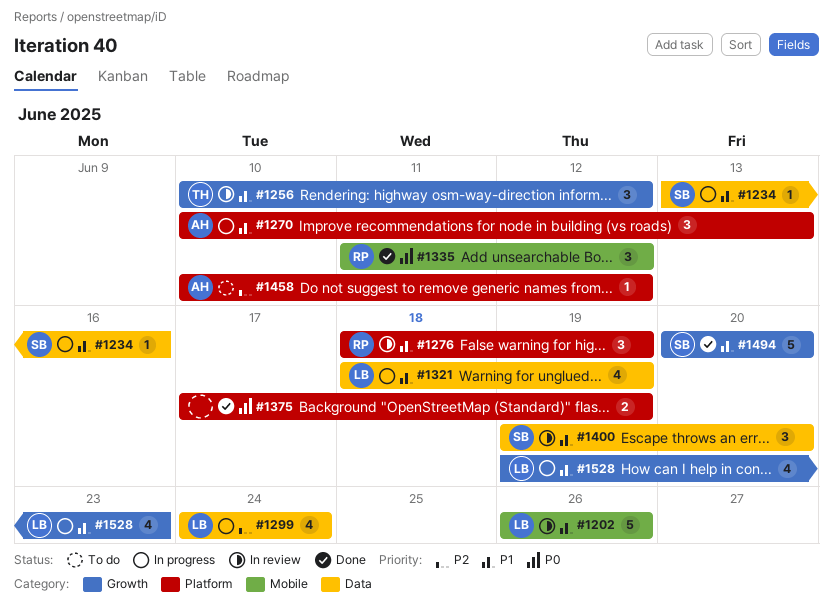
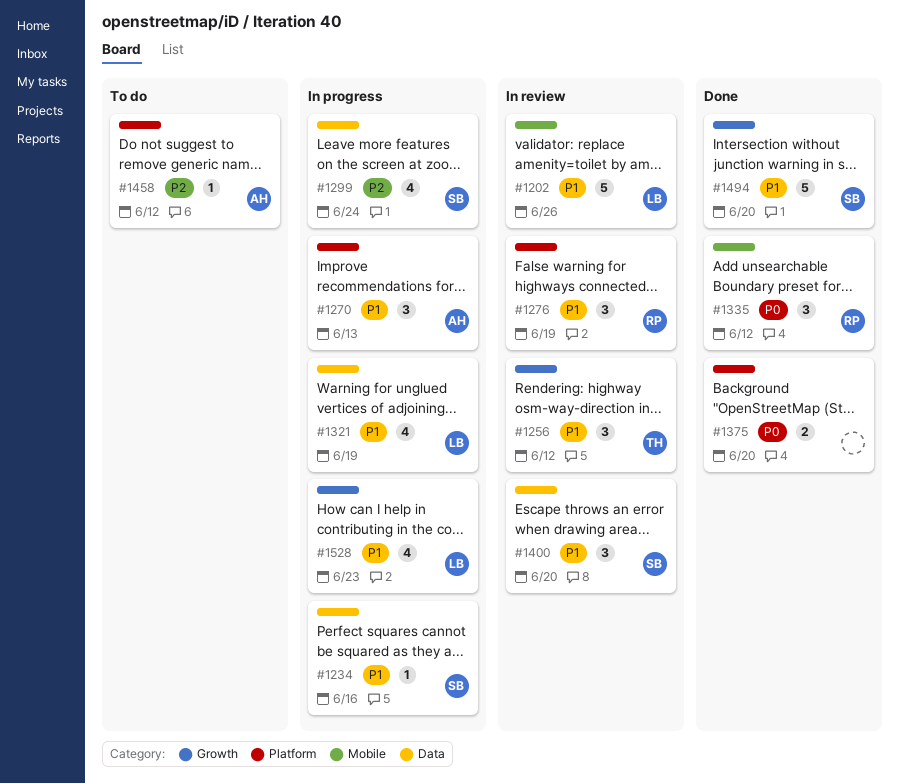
#1299, owner: LB -> SB
#1375, due: Jun 19 -> Jun 20

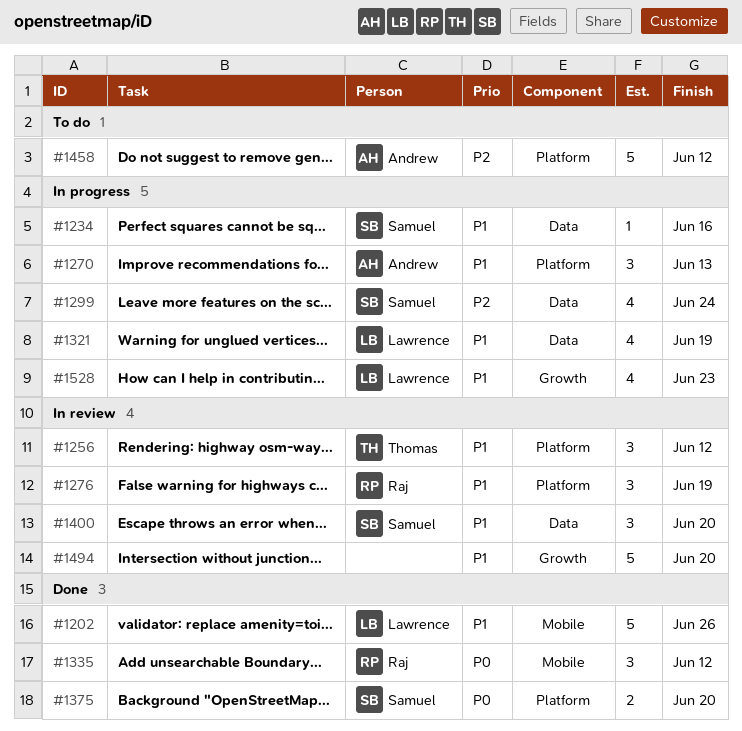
#1202, status: In review -> Done
#1256, label: Growth -> Platform
#1375, owner: none -> Samuel
#1458, estimate: 1 -> 5
#1494, status: Done -> In review
#1494, owner: Samuel -> none

